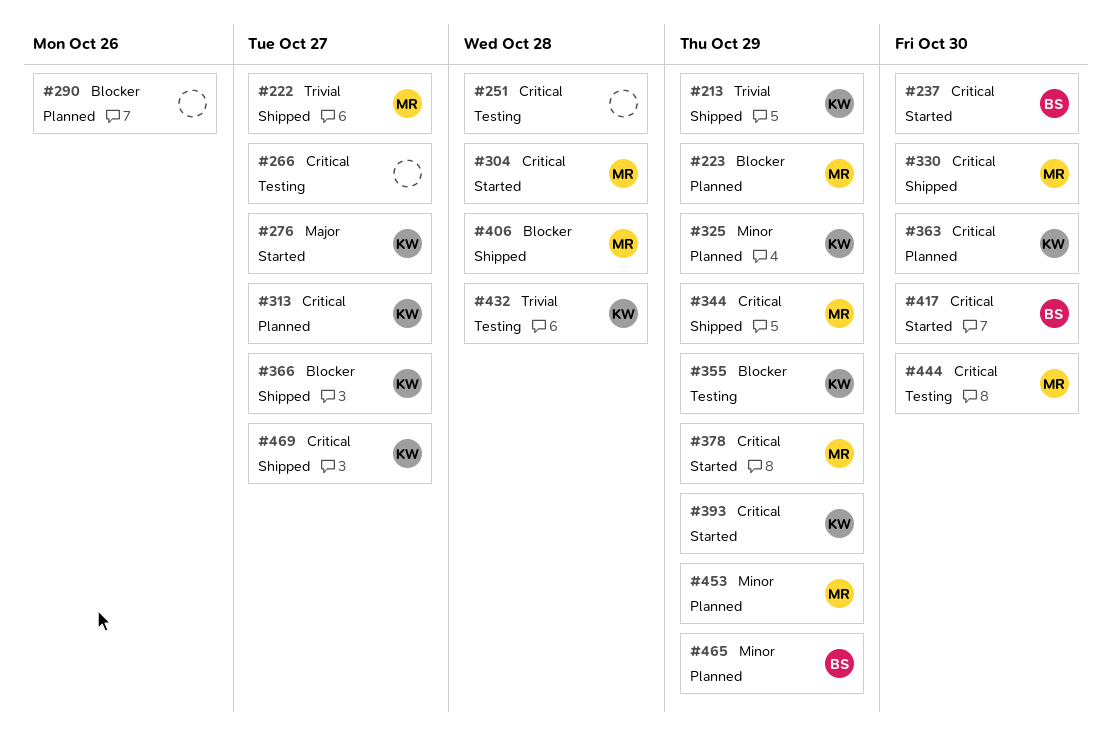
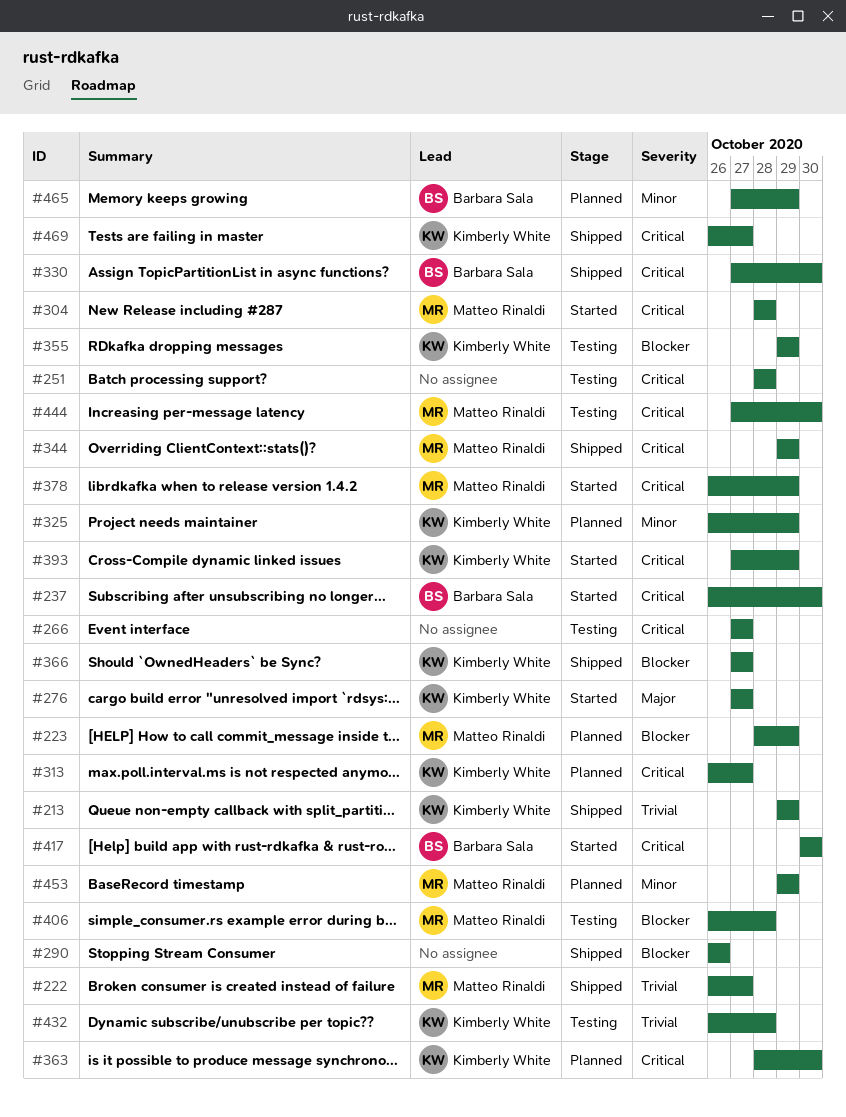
#290, status: Planned -> Shipped
#330, owner: Matteo Rinaldi -> Barbara Sala
#406, status: Shipped -> Testing

